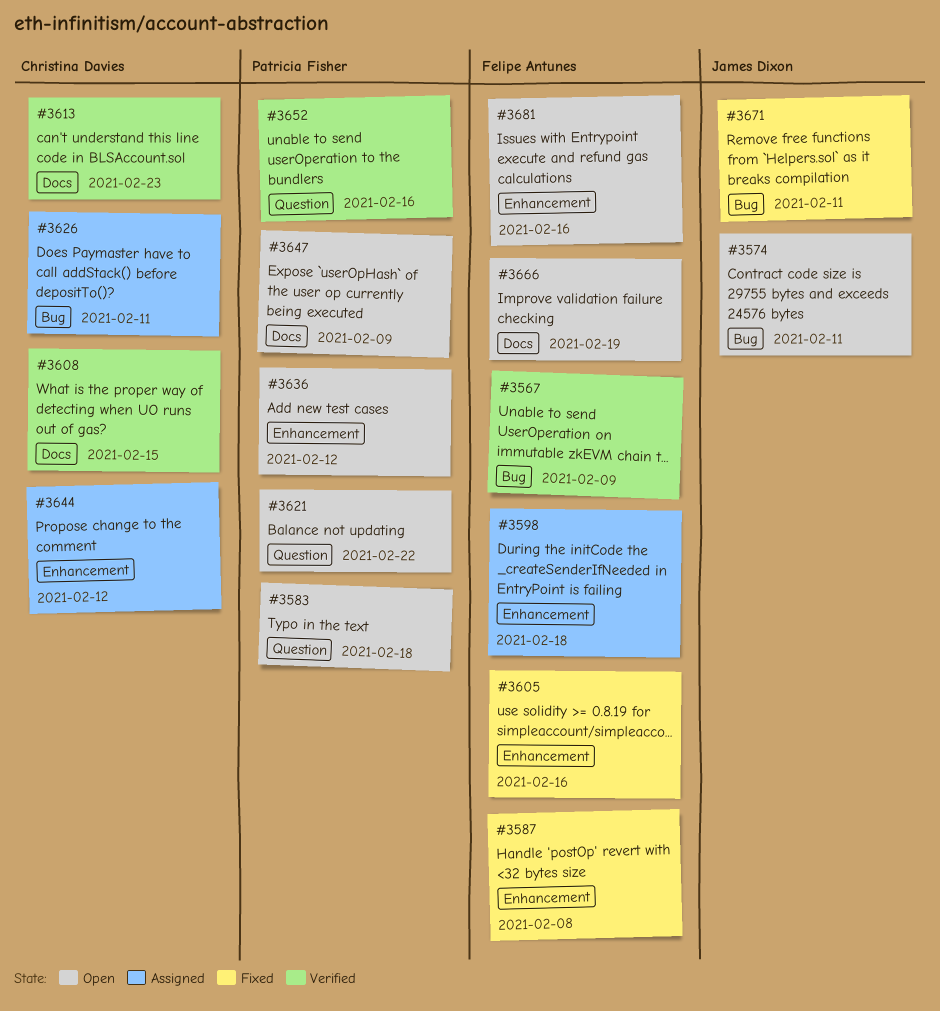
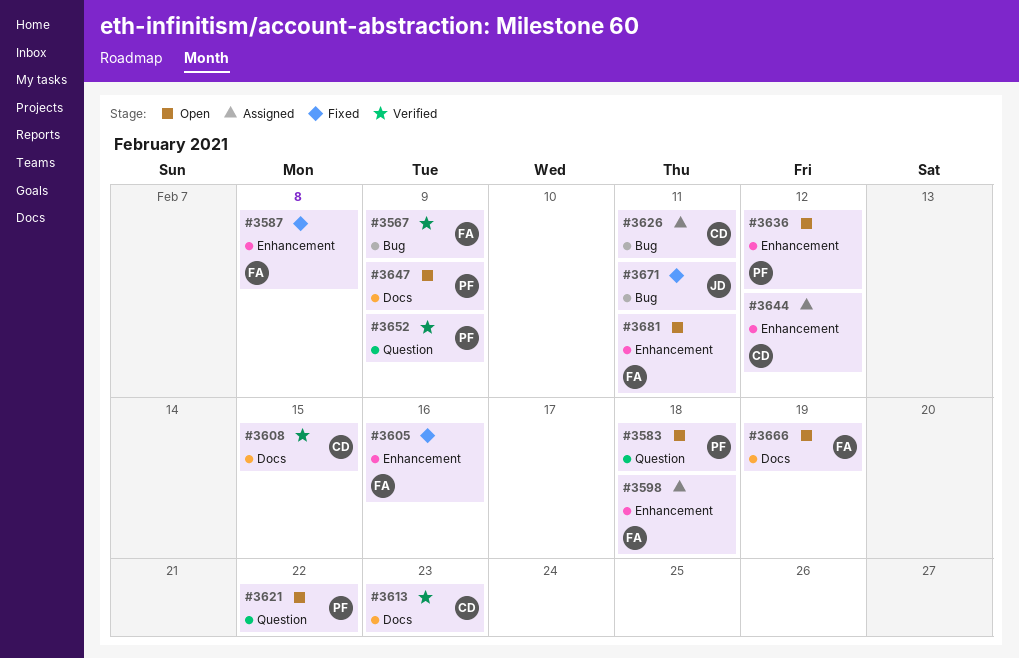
#3574: present -> none
#3652, due: Feb 16 -> Feb 9
#3681, due: Feb 16 -> Feb 11

